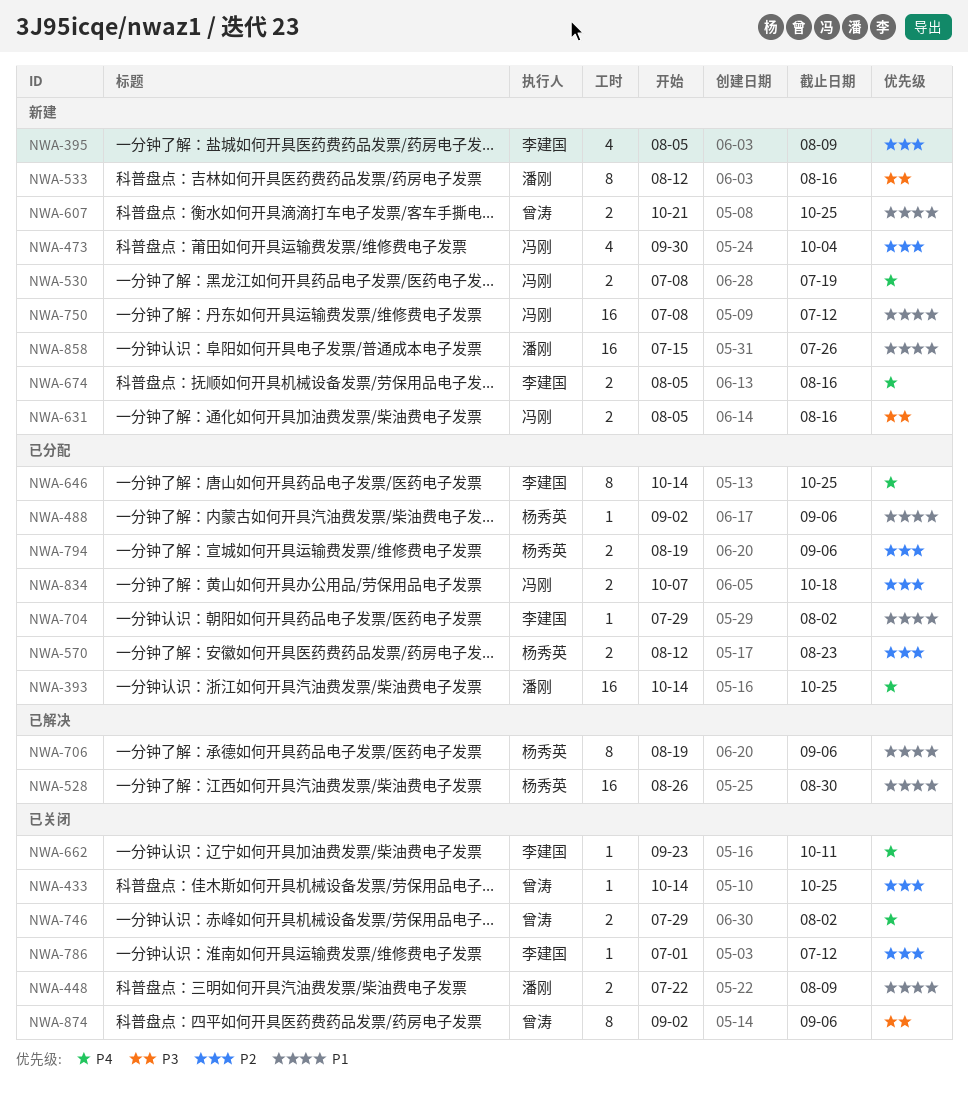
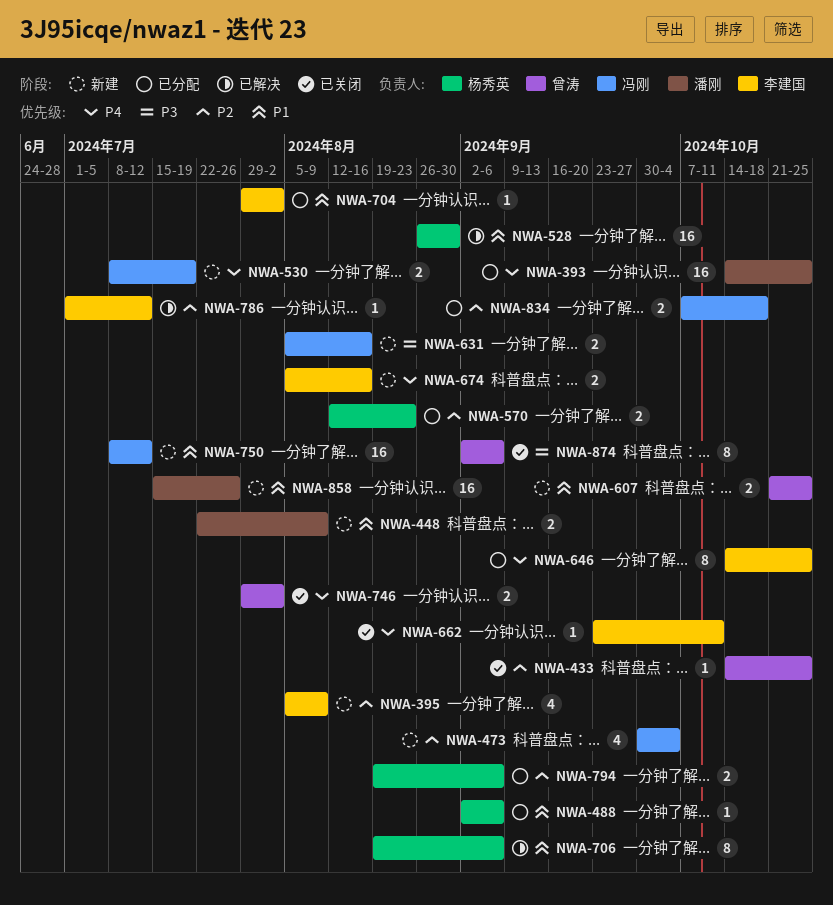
NWA-448, status: 已关闭 -> 新建
NWA-533: present -> none
NWA-786, status: 已关闭 -> 已解决

